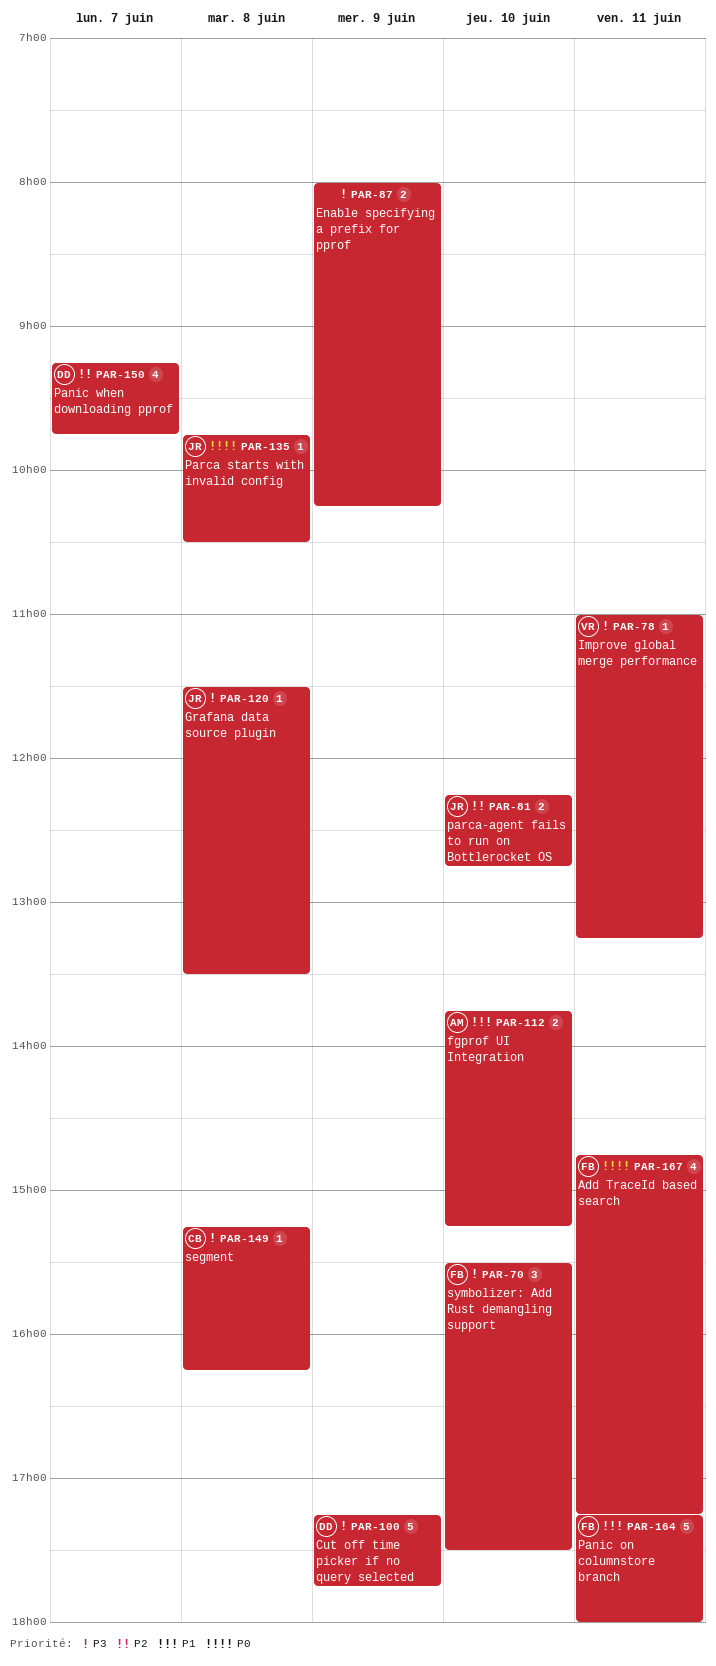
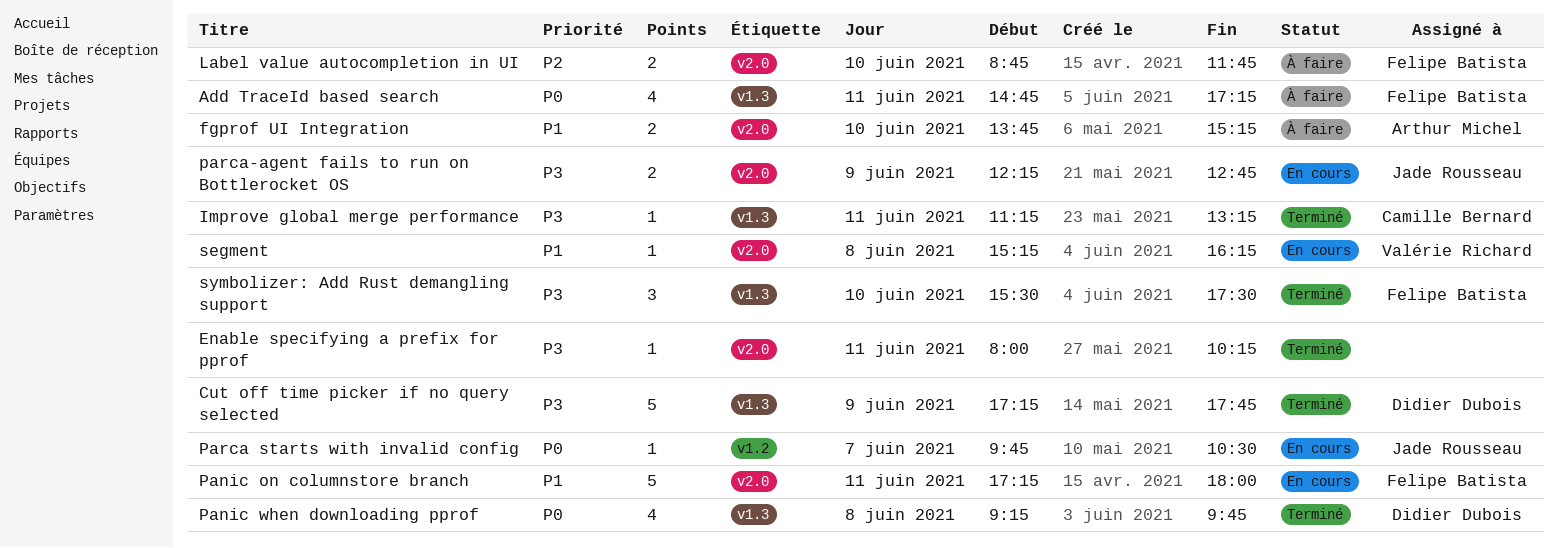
Enable specifying a prefix for pprof, estimate: 2 -> 1
Enable specifying a prefix for pprof, day: Jun 9 -> Jun 11
Grafana data source plugin: present -> none
Improve global merge performance, owner: Valérie Richard -> Camille Bernard
Improve global merge performance, begins: 11:00 -> 11:15
Label value autocompletion in UI: none -> present
Panic when downloading pprof, priority: P2 -> P0
Panic when downloading pprof, day: Jun 7 -> Jun 8
Parca starts with invalid config, day: Jun 8 -> Jun 7
parca-agent fails to run on Bottlerocket OS, priority: P2 -> P3
parca-agent fails to run on Bottlerocket OS, day: Jun 10 -> Jun 9
segment, owner: Camille Bernard -> Valérie Richard
segment, priority: P3 -> P1

